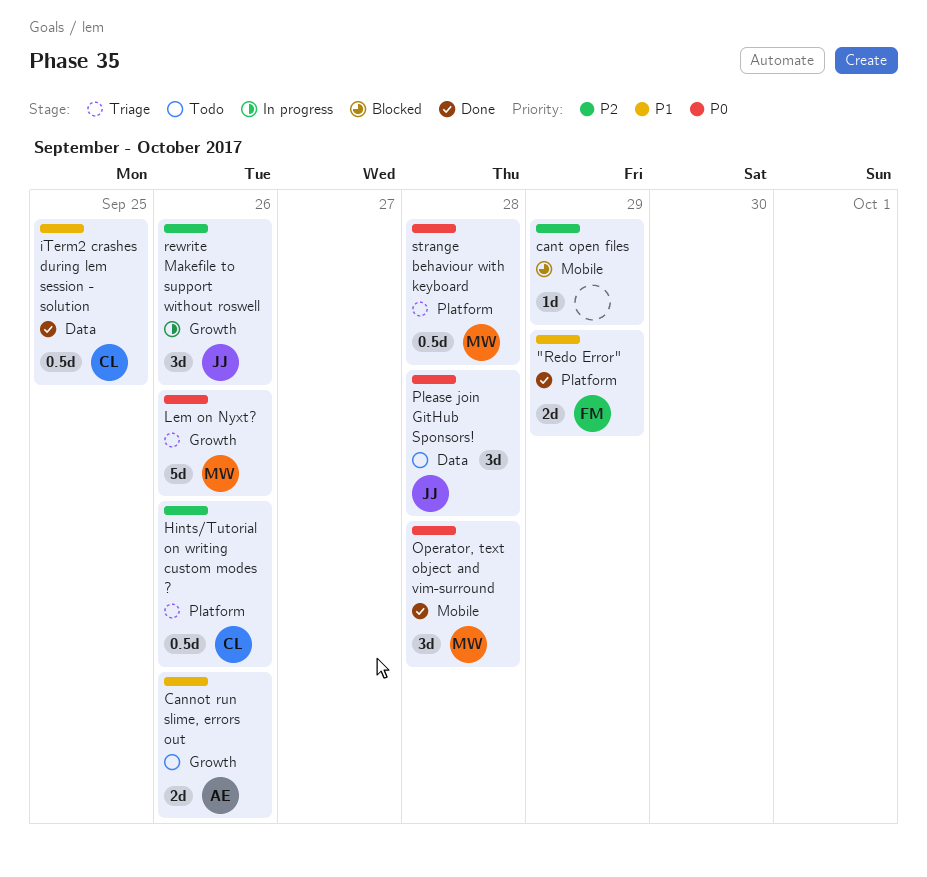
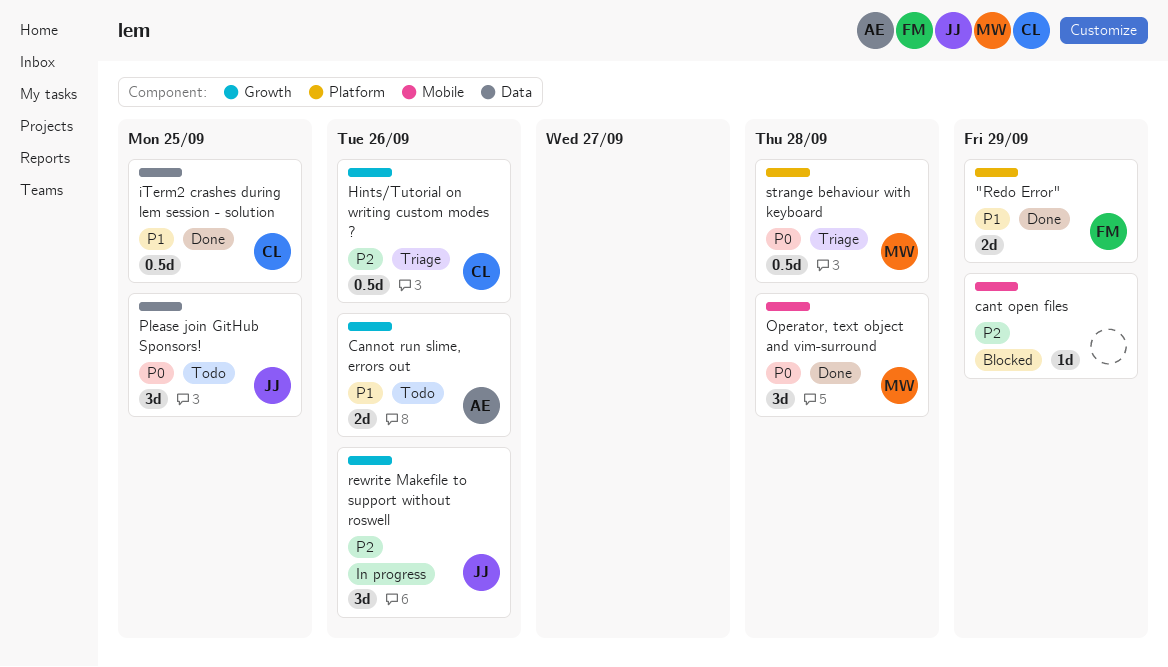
Hints/Tutorial on writing custom modes ?, label: Platform -> Growth
Lem on Nyxt?: present -> none
Please join GitHub Sponsors!, due: Sep 28 -> Sep 25

